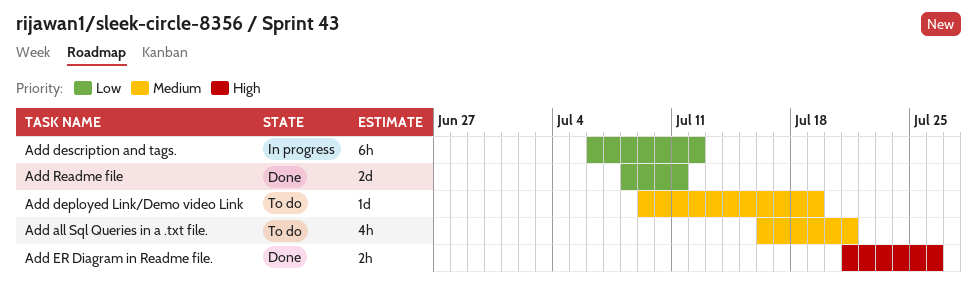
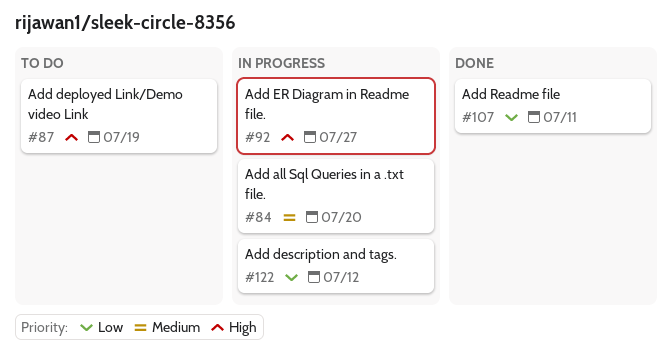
Add all Sql Queries in a .txt file., status: To do -> In progress
Add all Sql Queries in a .txt file., due: Jul 21 -> Jul 20
Add deployed Link/Demo video Link, priority: Medium -> High
Add ER Diagram in Readme file., status: Done -> In progress
Add ER Diagram in Readme file., due: Jul 26 -> Jul 27

